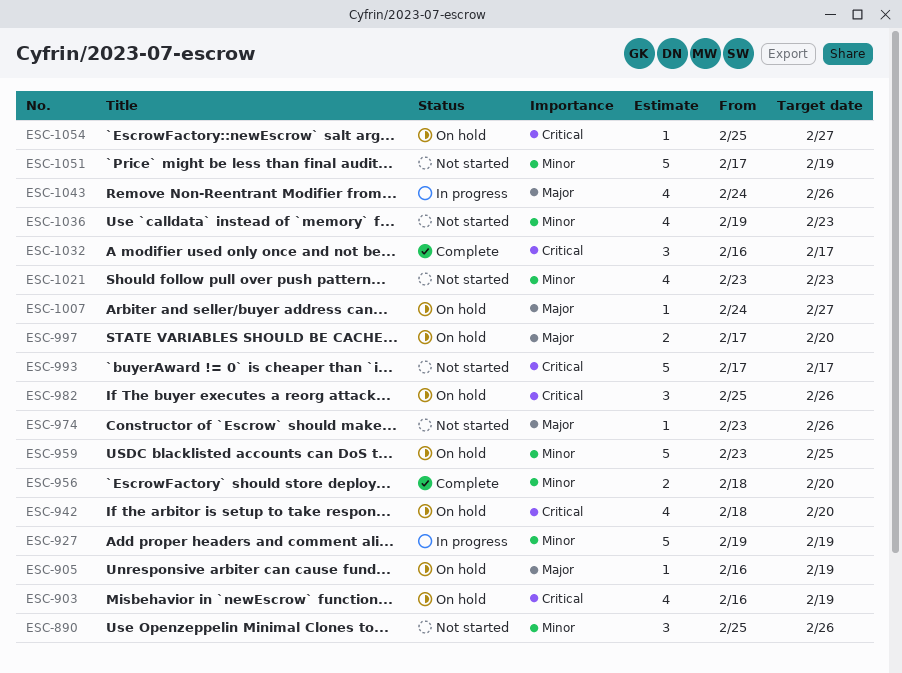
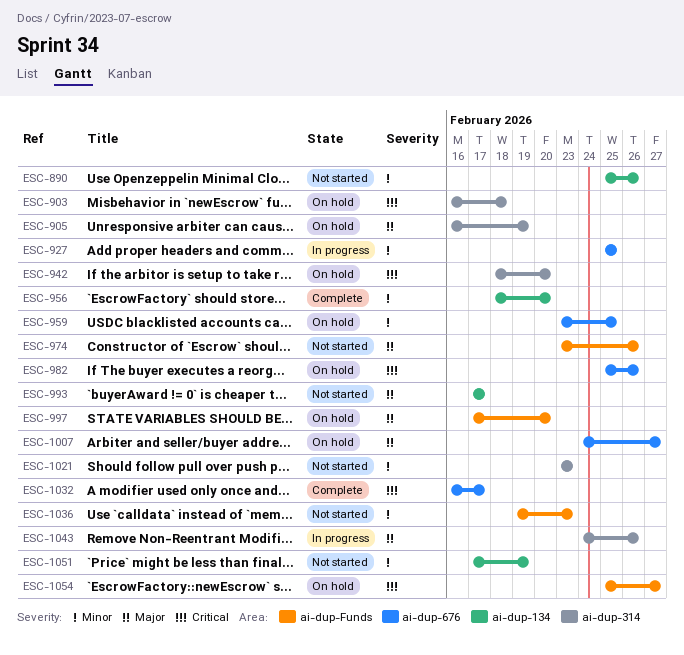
ESC-903, due: Feb 19 -> Feb 18
ESC-927, start: Feb 19 -> Feb 25
ESC-927, due: Feb 19 -> Feb 25
ESC-993, priority: Critical -> Major

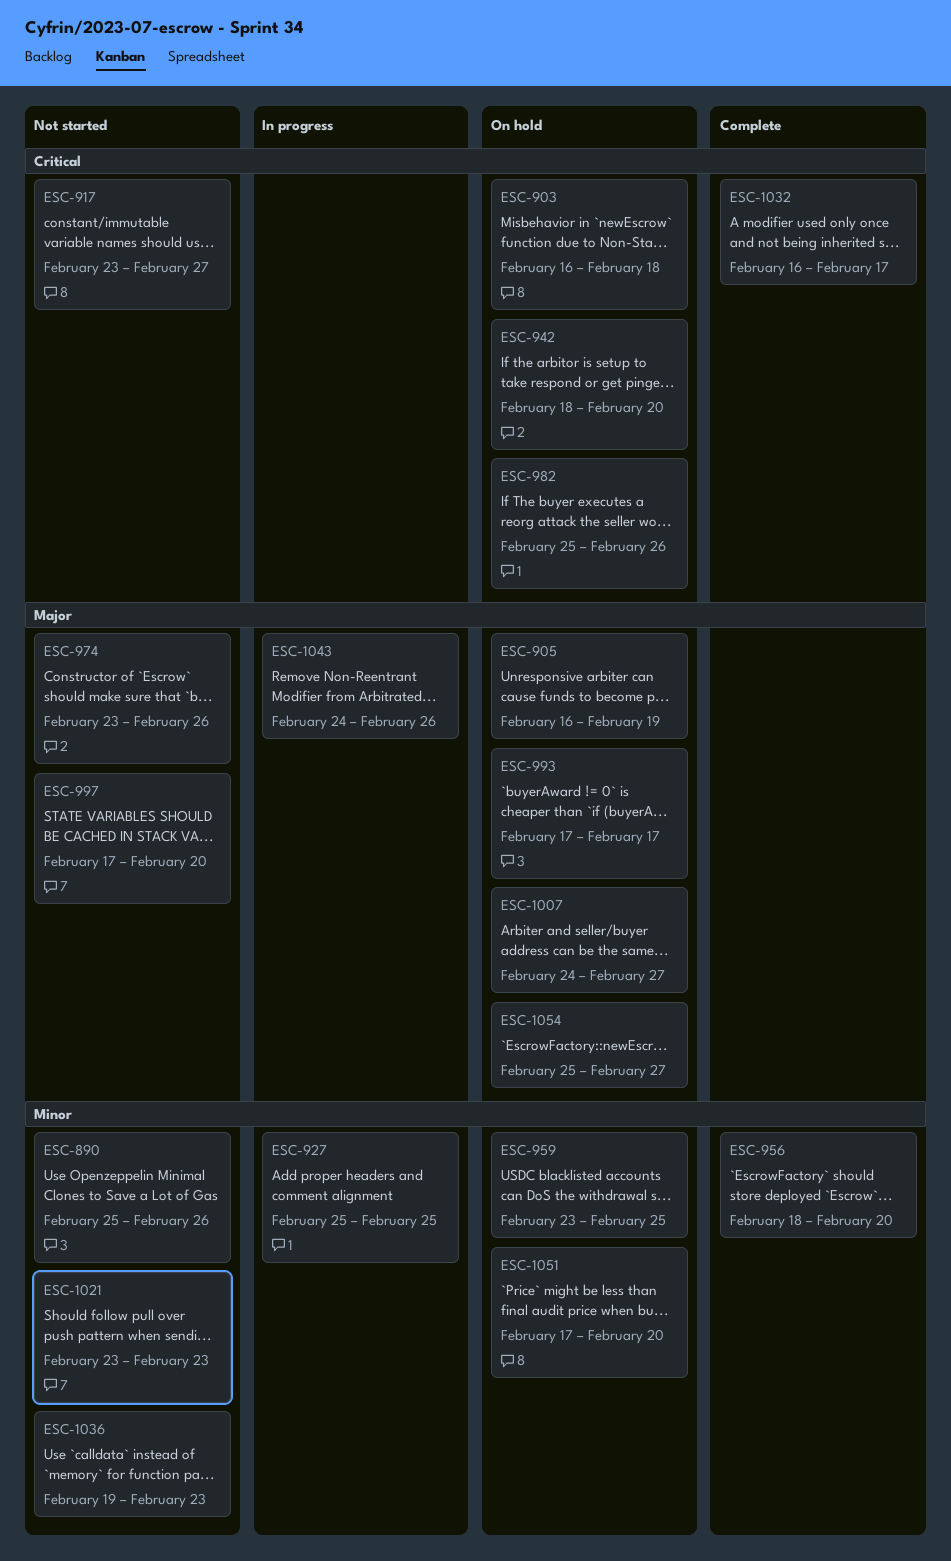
ESC-917: none -> present
ESC-993, status: Not started -> On hold
ESC-997, status: On hold -> Not started
ESC-1051, status: Not started -> On hold
ESC-1051, due: Feb 19 -> Feb 20
ESC-1054, priority: Critical -> Major

